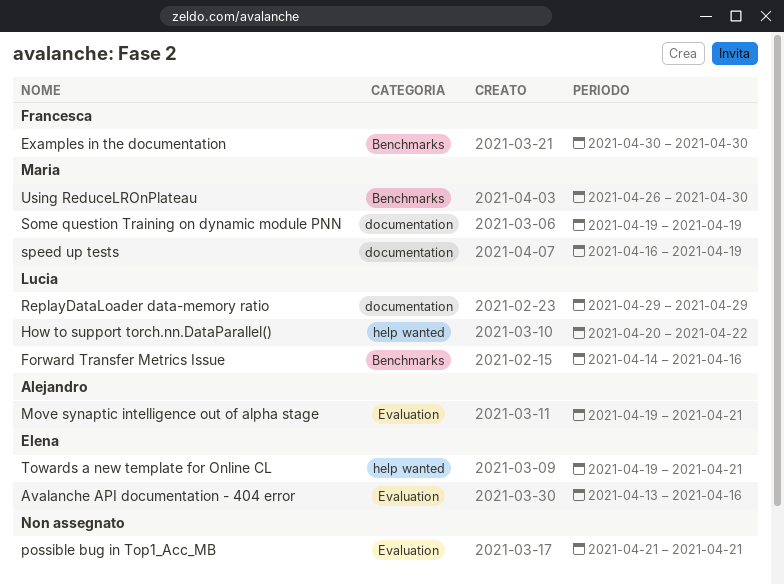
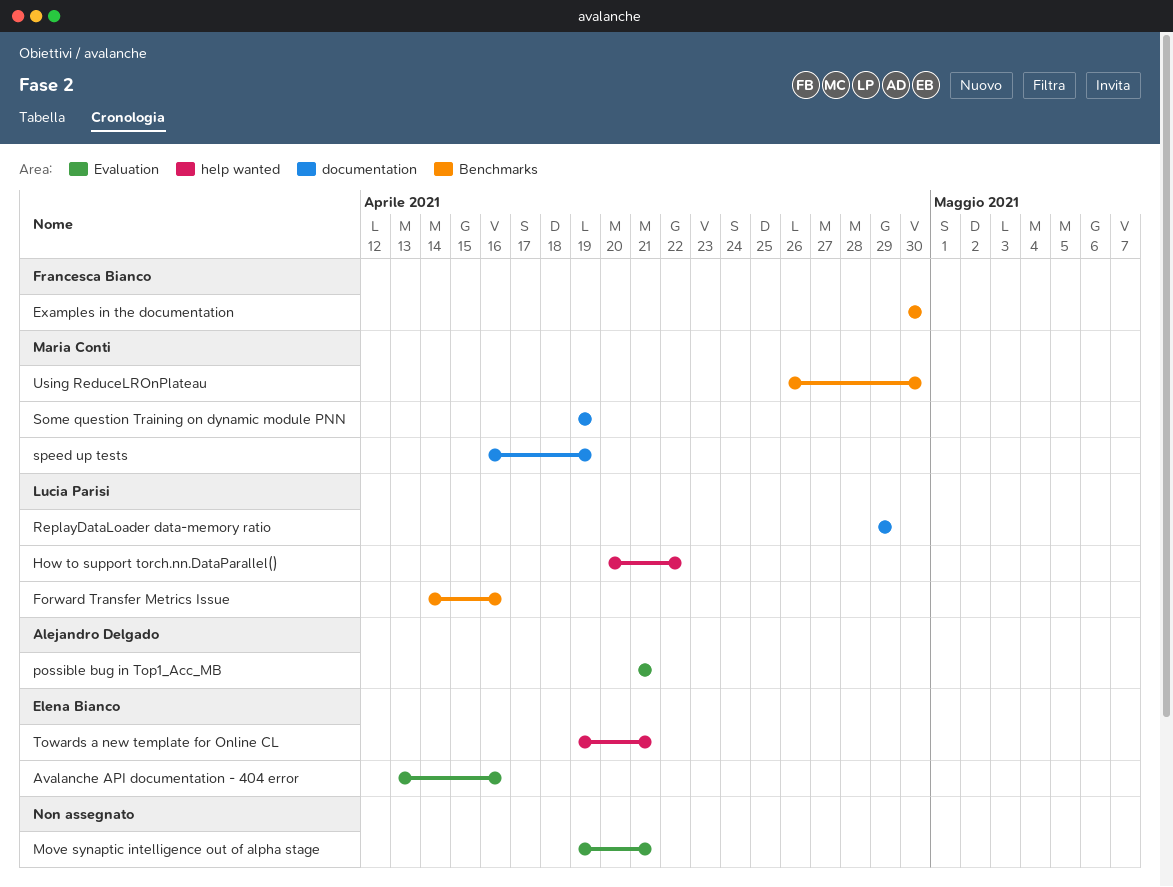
Move synaptic intelligence out of alpha stage, owner: Alejandro Delgado -> none
possible bug in Top1_Acc_MB, owner: none -> Alejandro Delgado

